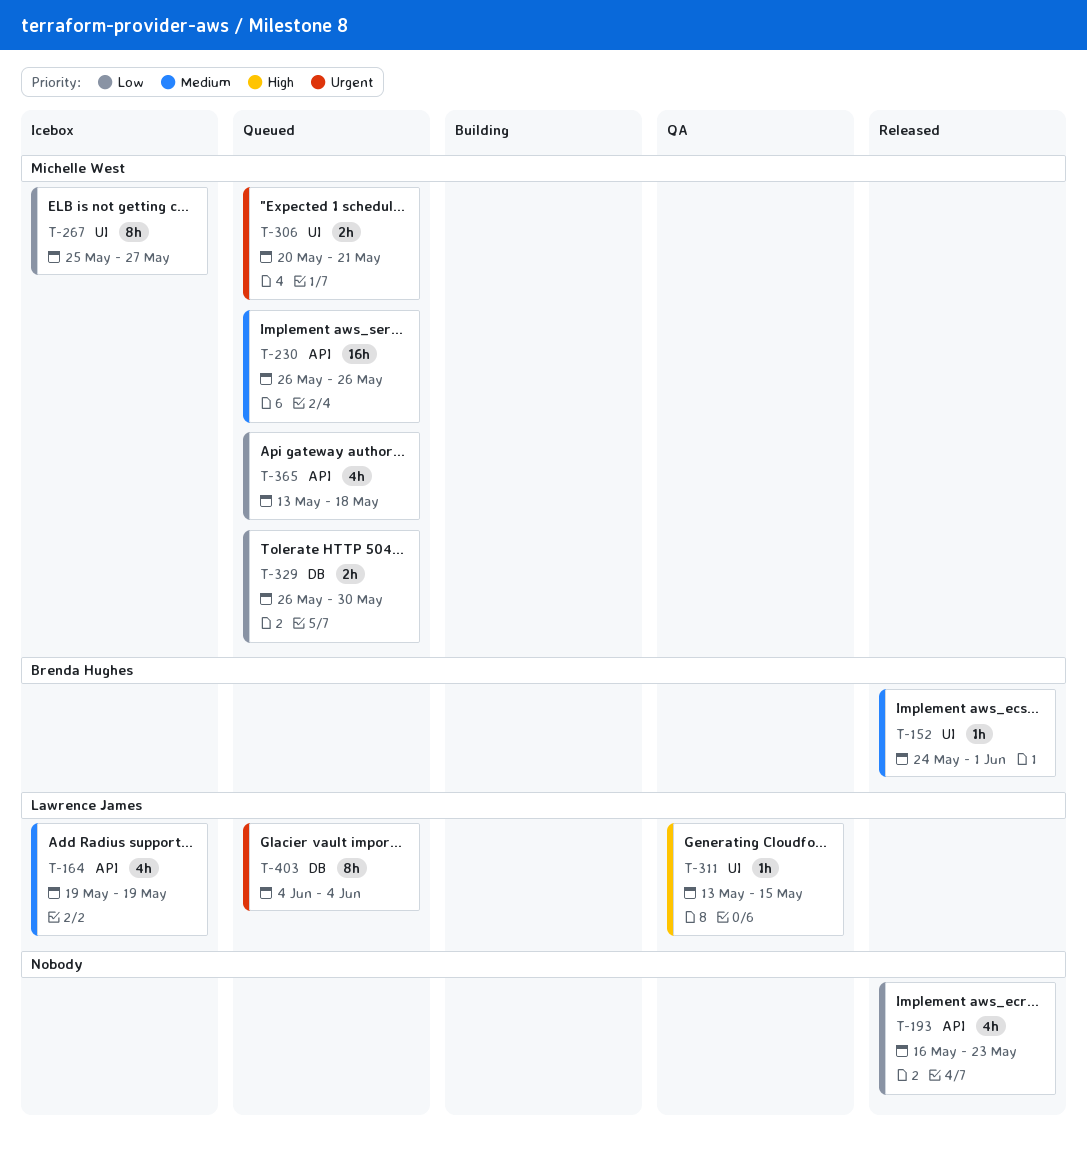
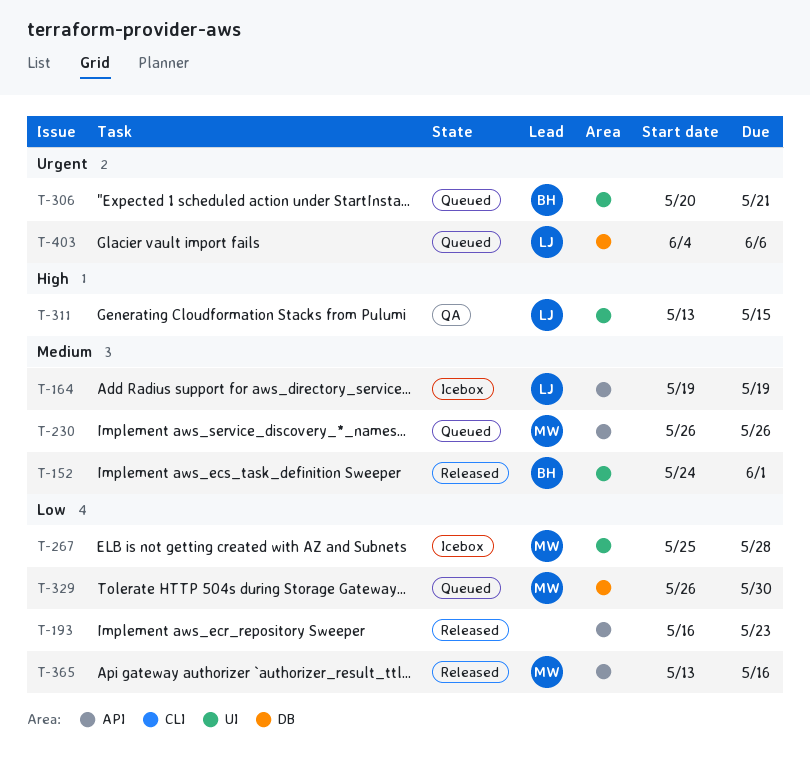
T-267, due: May 27 -> May 28
T-306, owner: Michelle West -> Brenda Hughes
T-365, status: Queued -> Released
T-365, due: May 18 -> May 16
T-403, due: Jun 4 -> Jun 6

